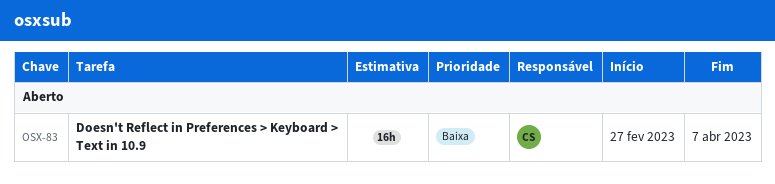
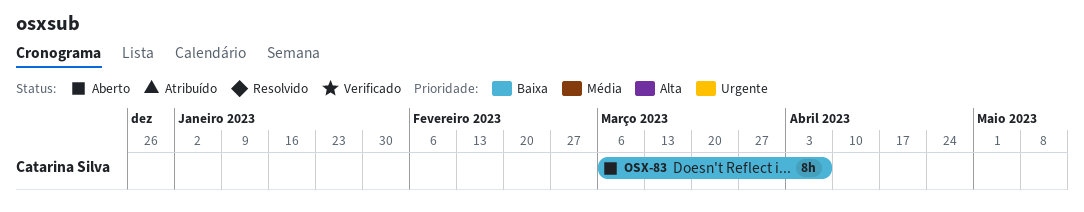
OSX-83, estimate: 16h -> 8h
OSX-83, start: Feb 27 -> Mar 6

